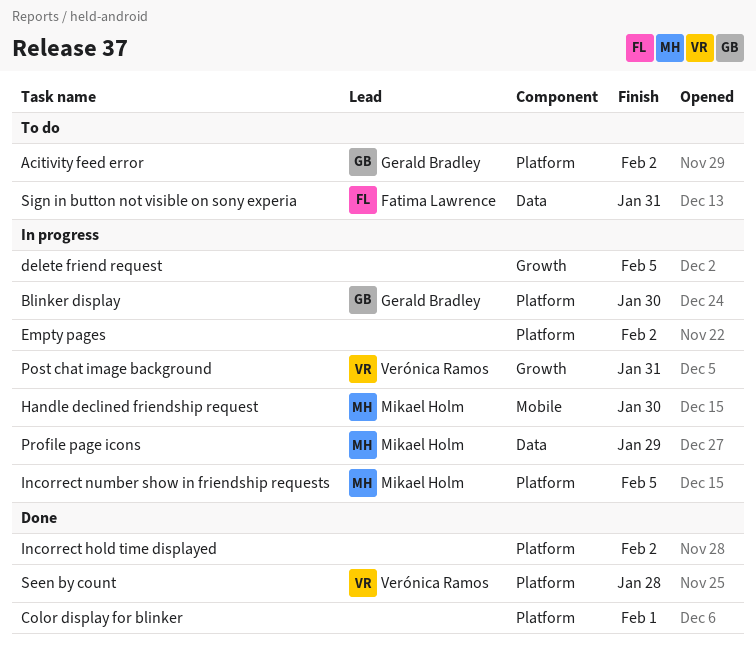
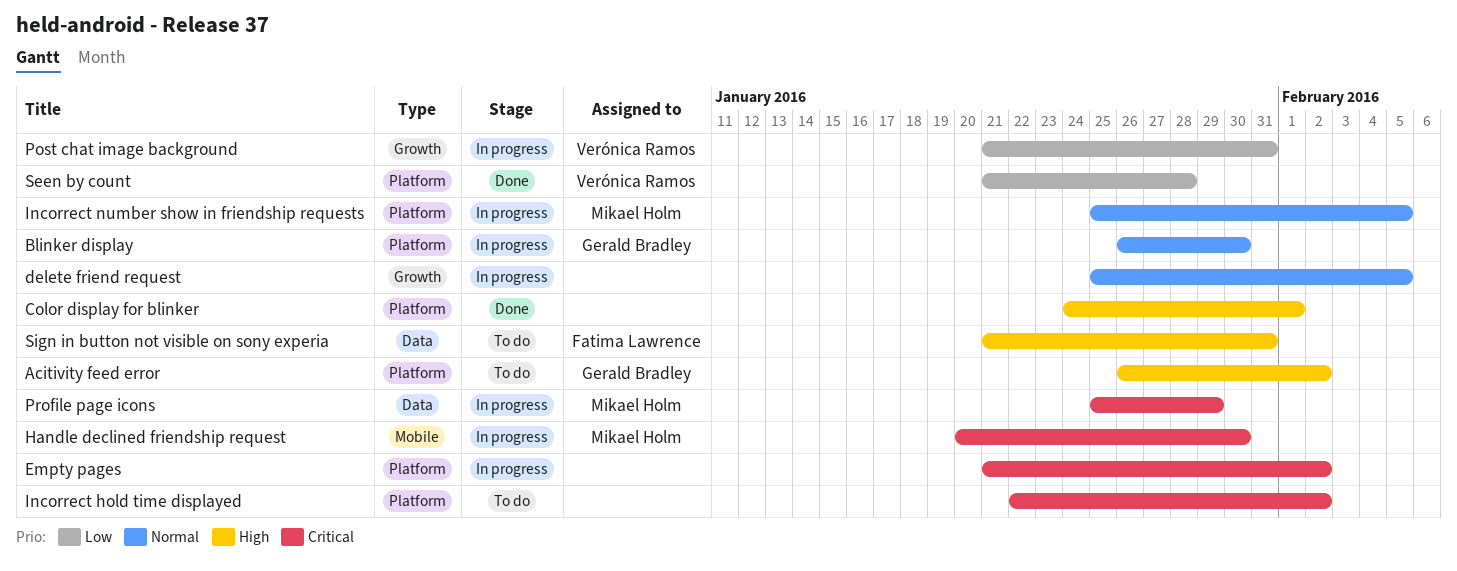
Incorrect hold time displayed, status: Done -> To do

